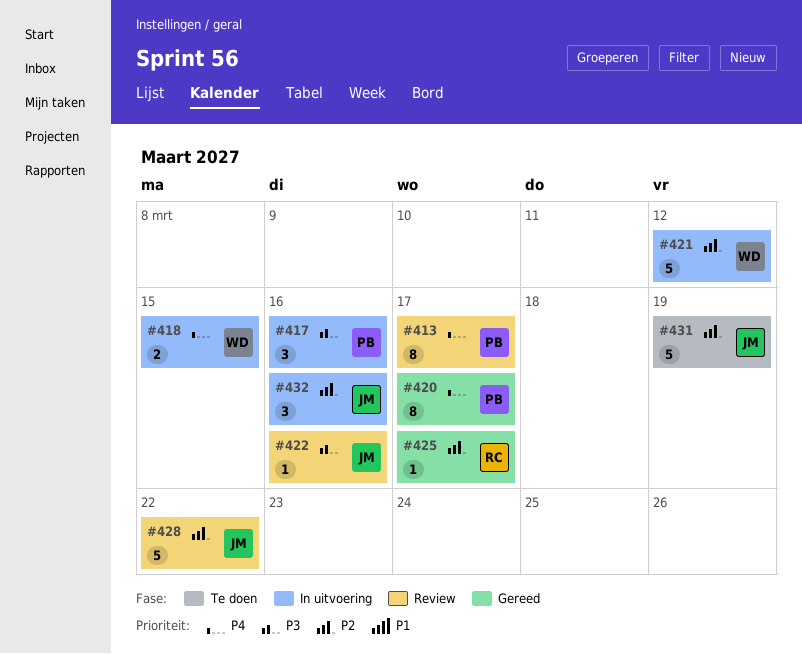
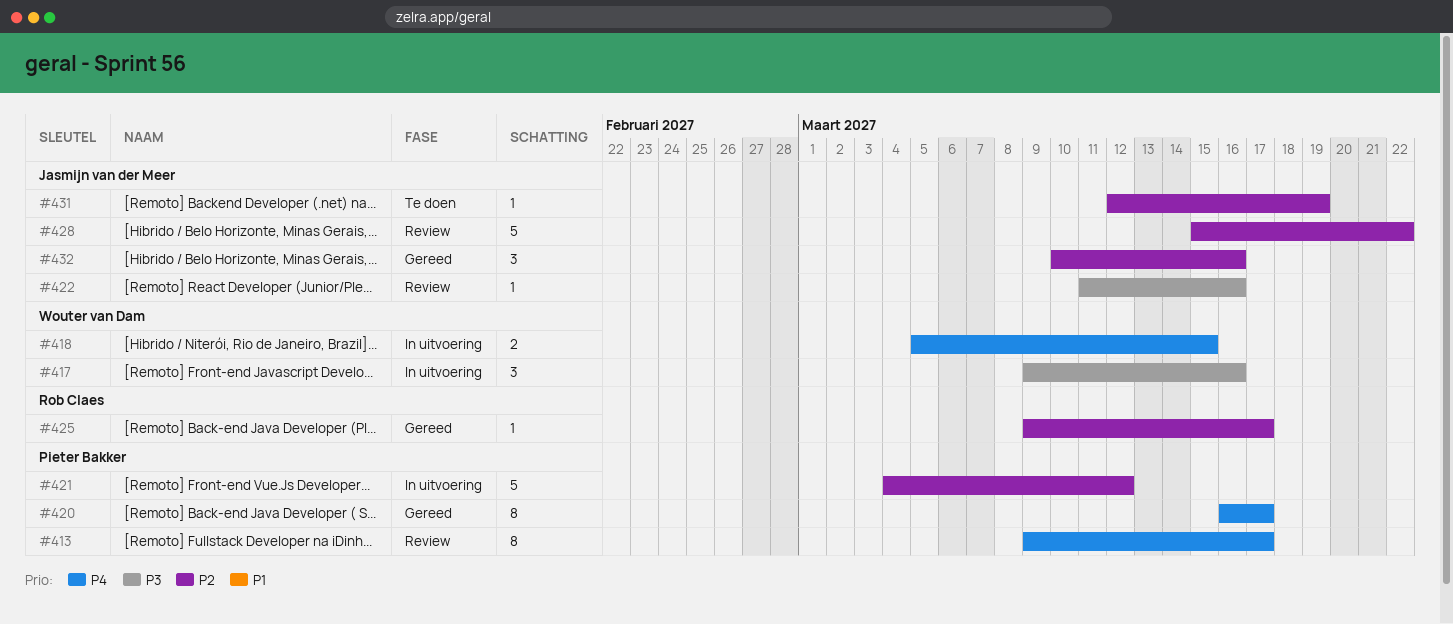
#417, owner: Pieter Bakker -> Wouter van Dam
#421, owner: Wouter van Dam -> Pieter Bakker
#431, estimate: 5 -> 1
#432, status: In uitvoering -> Gereed

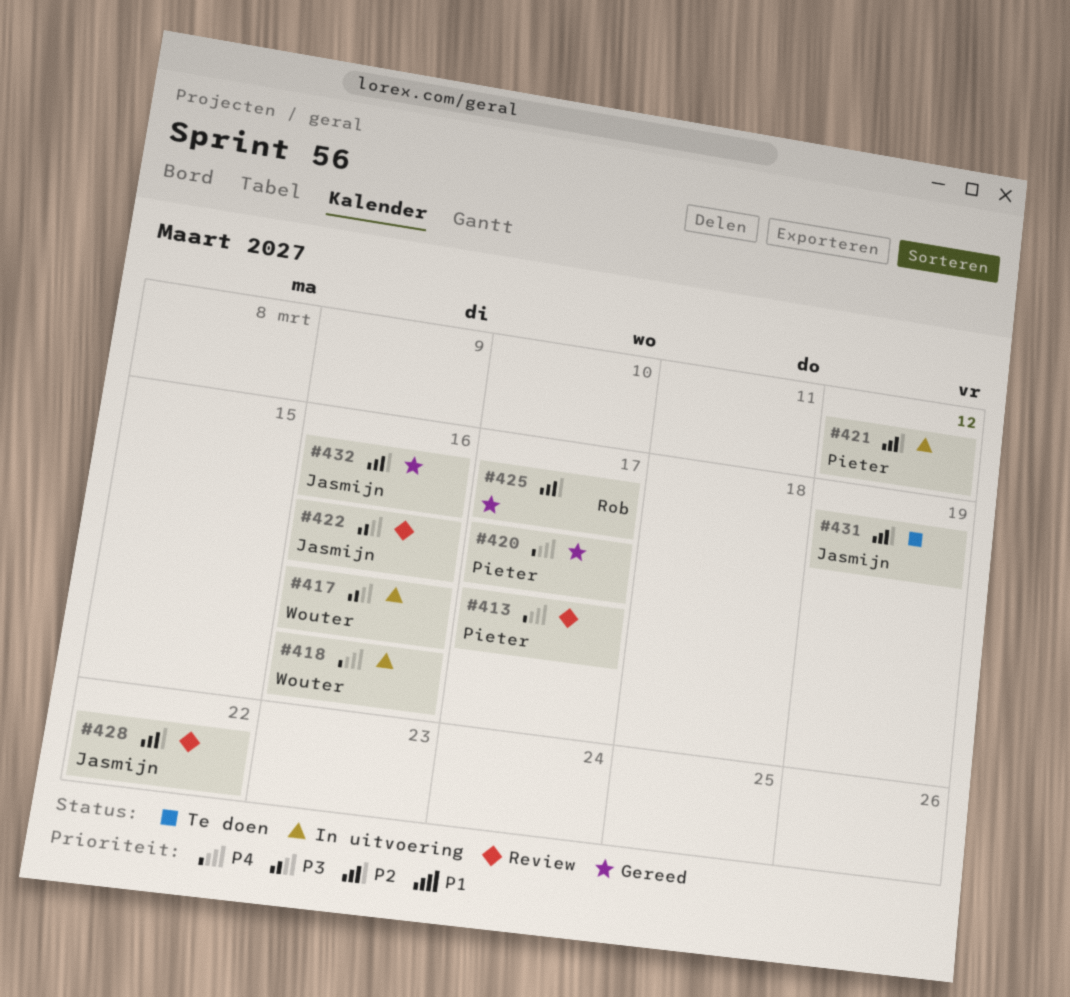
#418, due: Mar 15 -> Mar 16

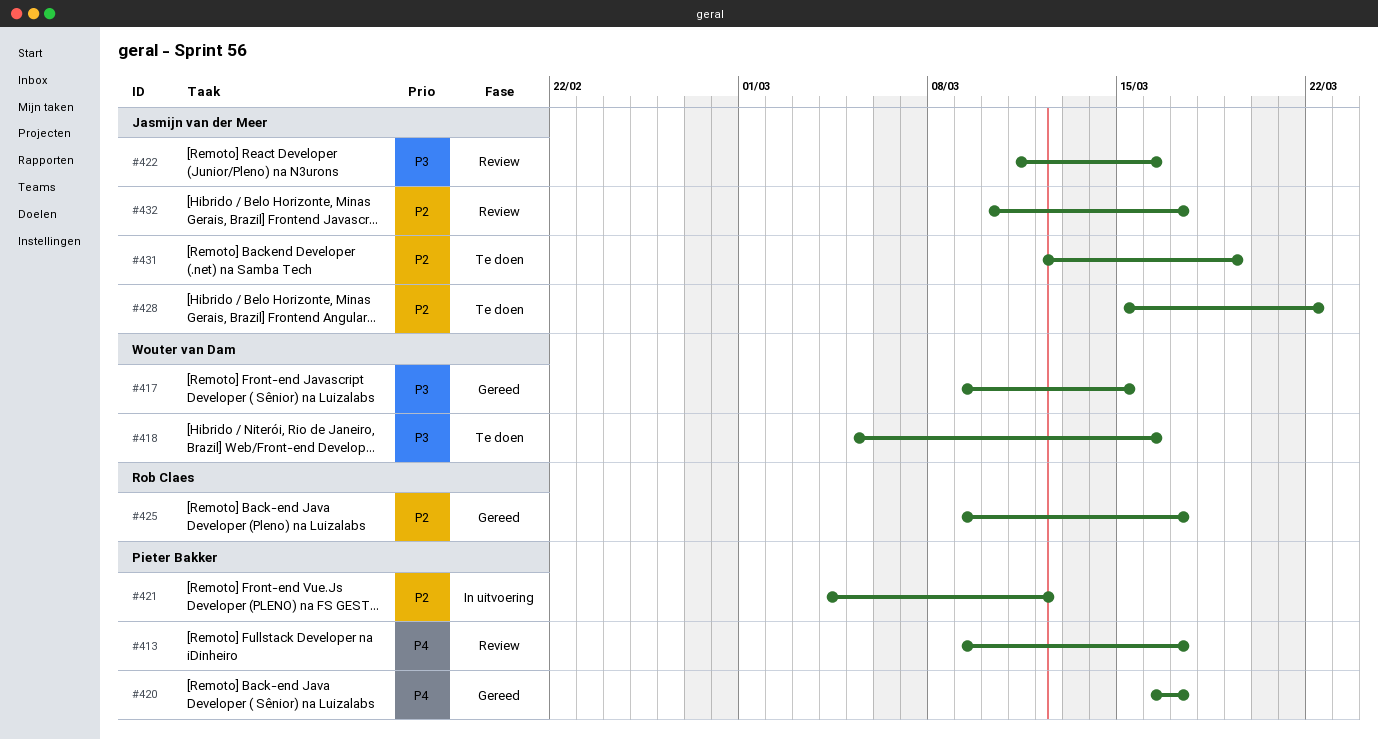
#417, status: In uitvoering -> Gereed
#417, due: Mar 16 -> Mar 15
#418, status: In uitvoering -> Te doen
#418, priority: P4 -> P3
#428, status: Review -> Te doen
#432, status: Gereed -> Review
#432, due: Mar 16 -> Mar 17

